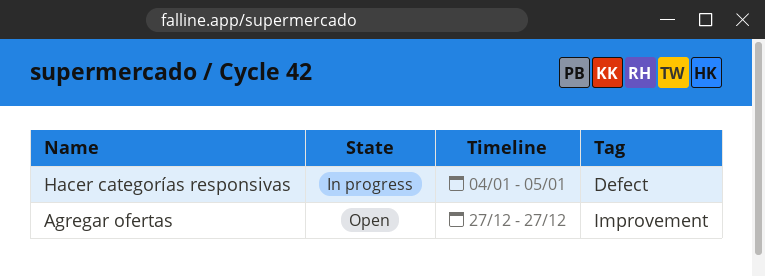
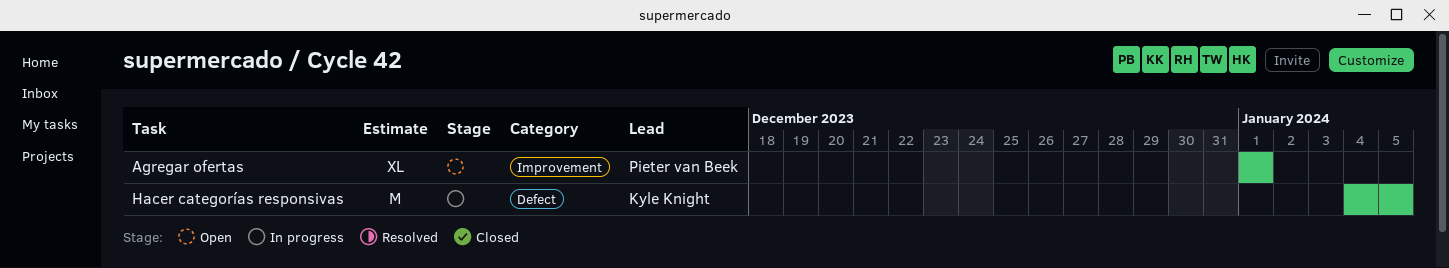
Agregar ofertas, start: Dec 27 -> Jan 1
Agregar ofertas, due: Dec 27 -> Jan 1

